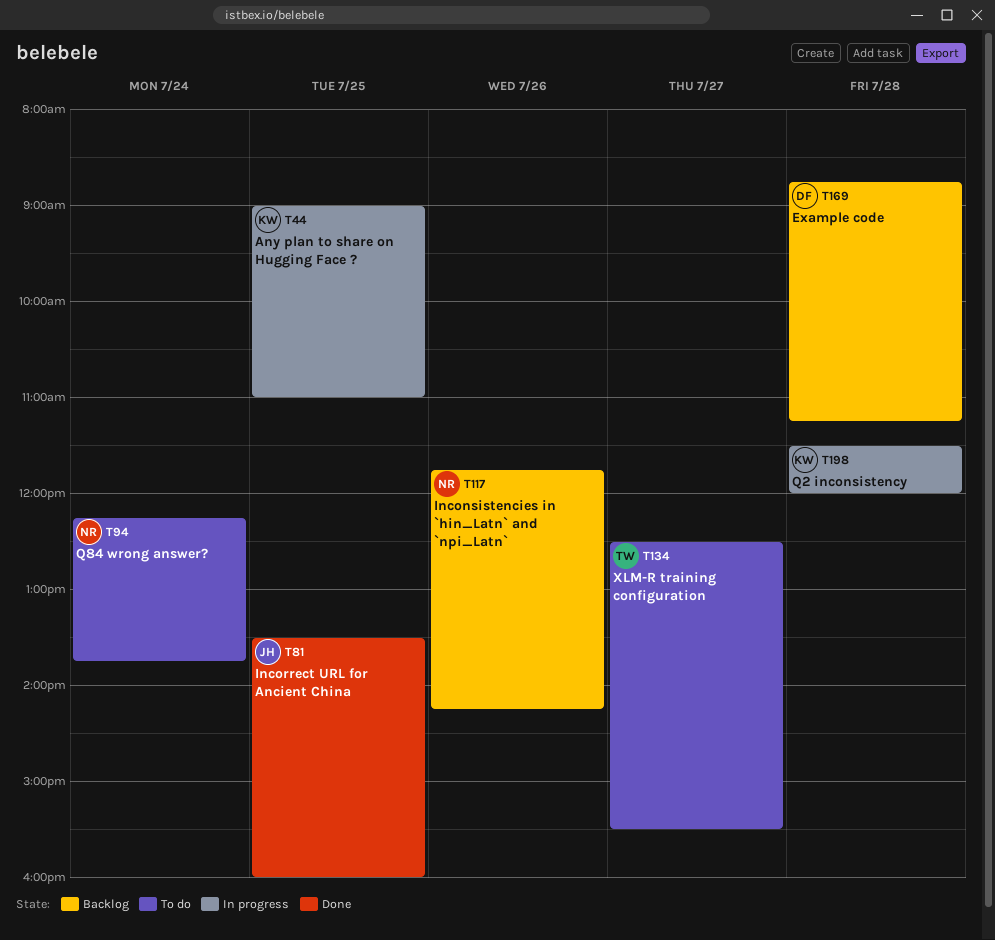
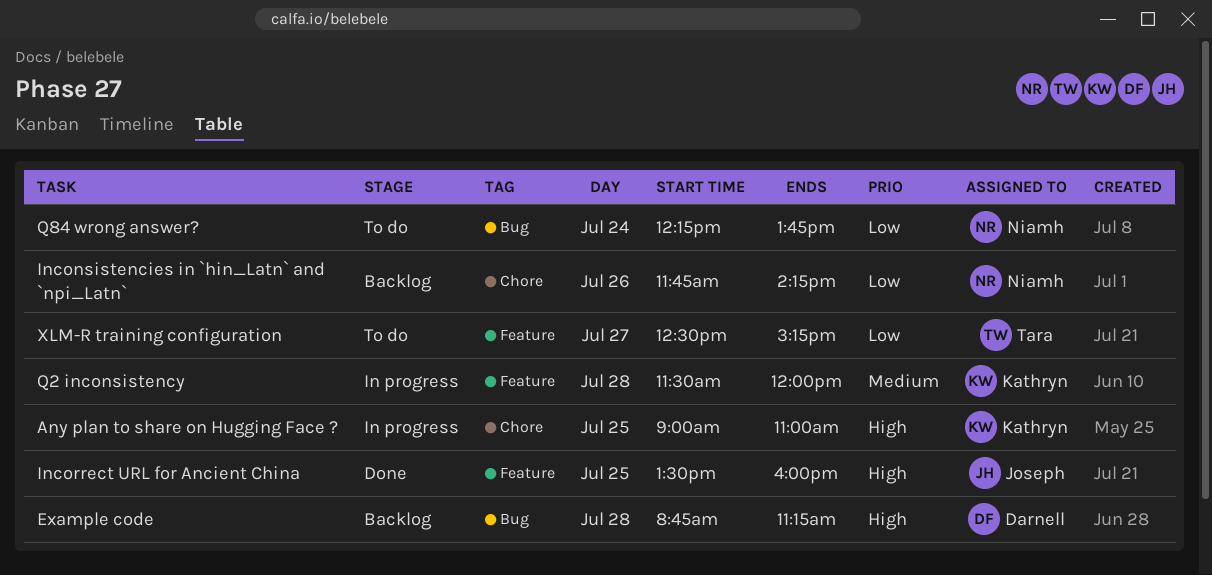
XLM-R training configuration, ends: 15:30 -> 15:15

